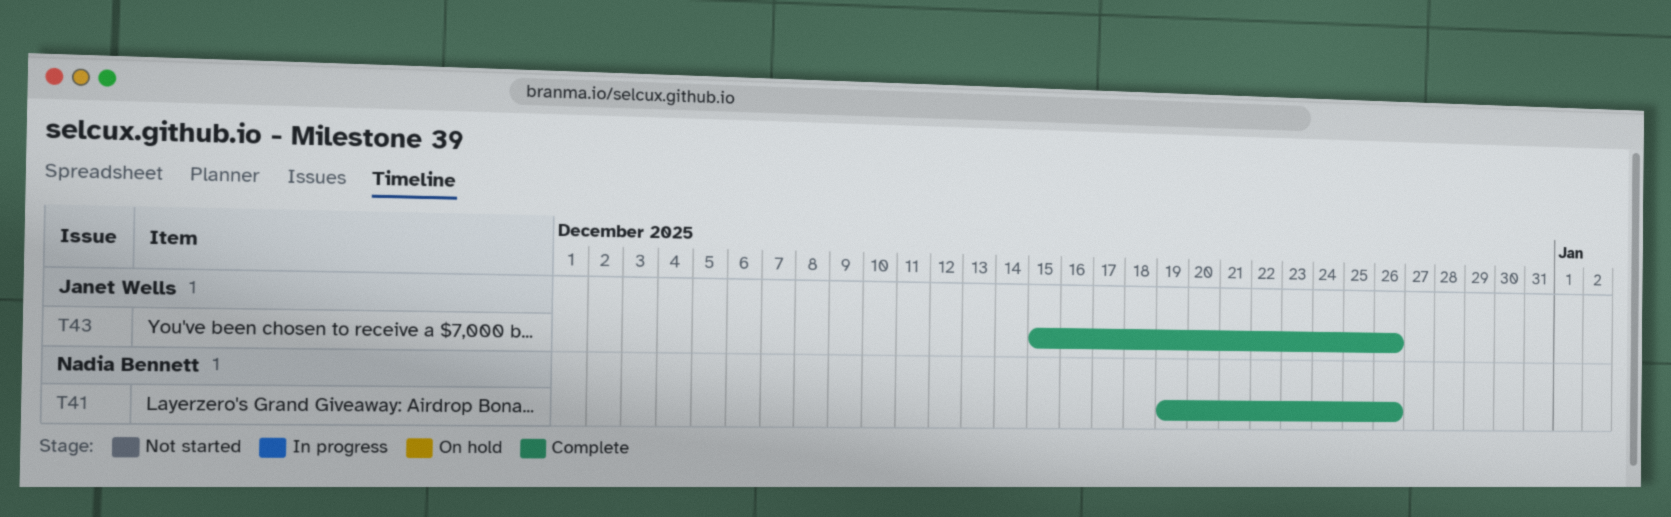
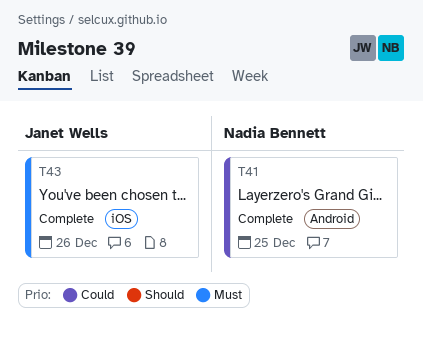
T41, due: Dec 26 -> Dec 25

